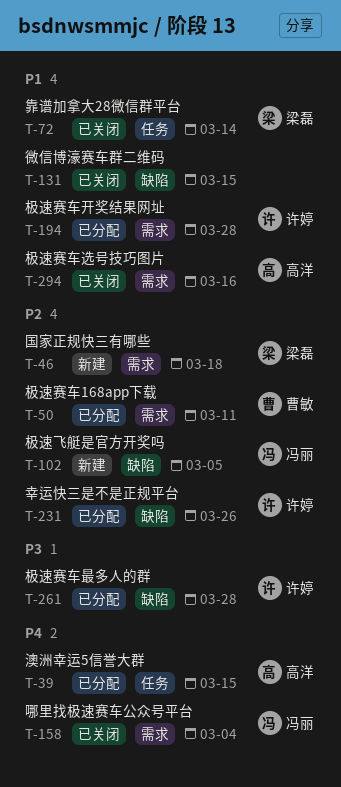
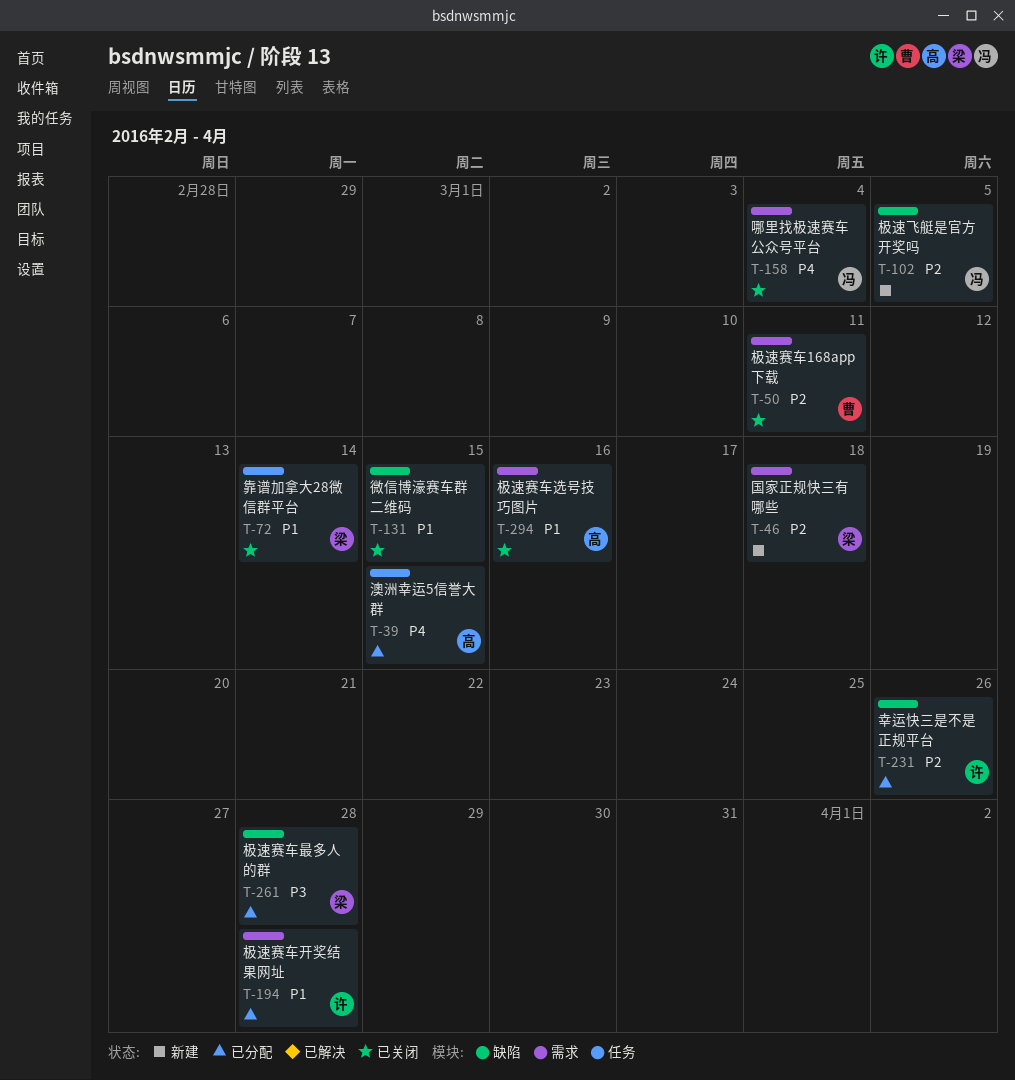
T-50, status: 已分配 -> 已关闭
T-261, owner: 许婷 -> 梁磊

